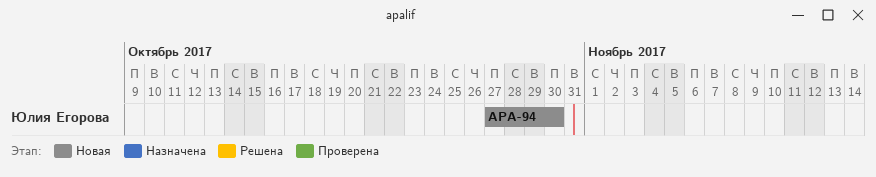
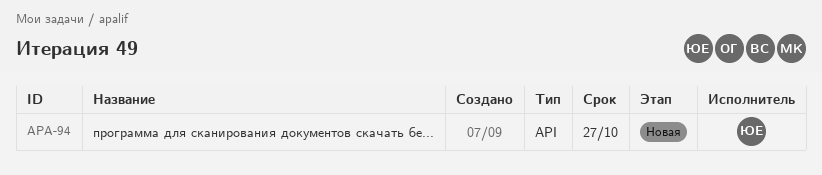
APA-94, due: Oct 30 -> Oct 27

